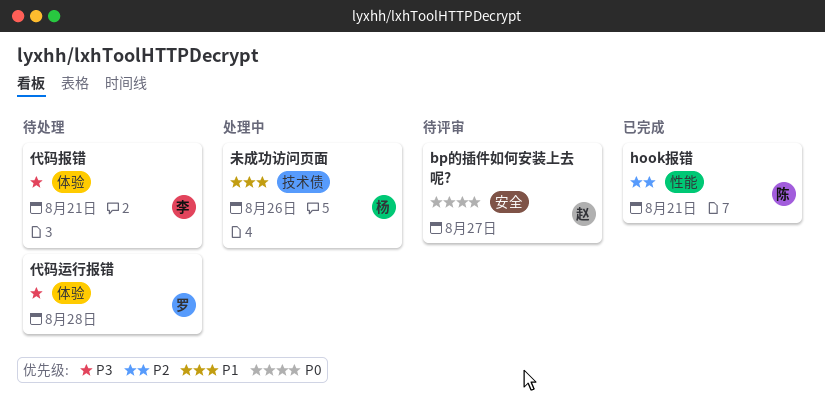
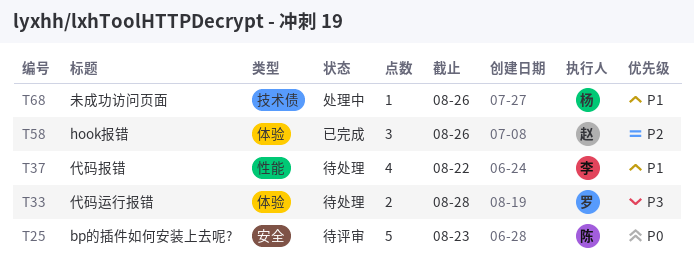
bp的插件如何安装上去呢?, owner: 赵 -> 陈
bp的插件如何安装上去呢?, due: Aug 27 -> Aug 23
hook报错, owner: 陈 -> 赵
hook报错, label: 性能 -> 体验
hook报错, due: Aug 21 -> Aug 26
代码报错, priority: P3 -> P1
代码报错, label: 体验 -> 性能
代码报错, due: Aug 21 -> Aug 22

